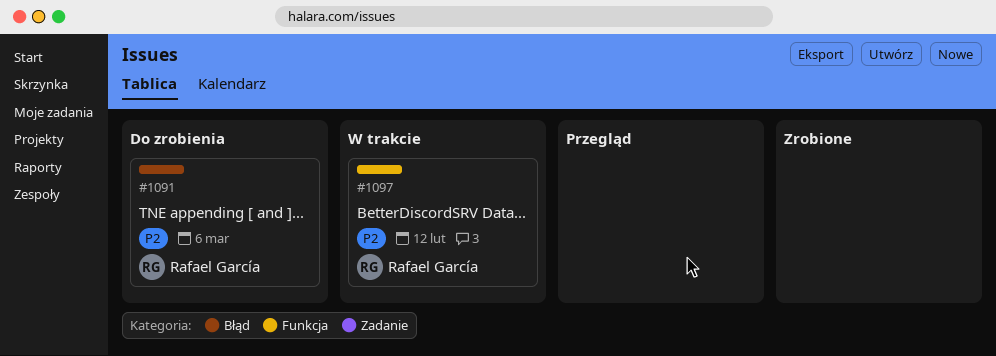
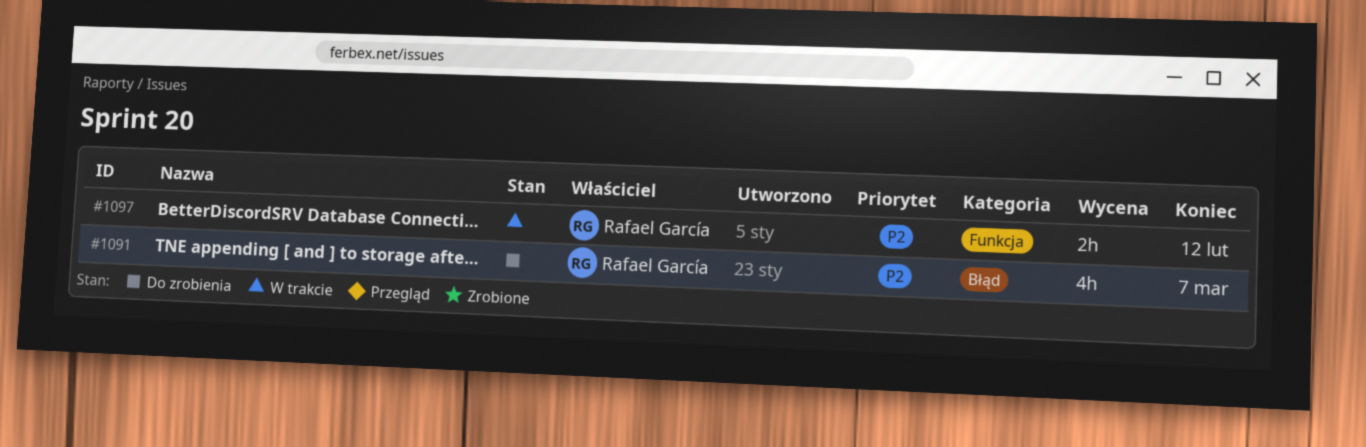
#1091, due: Mar 6 -> Mar 7

